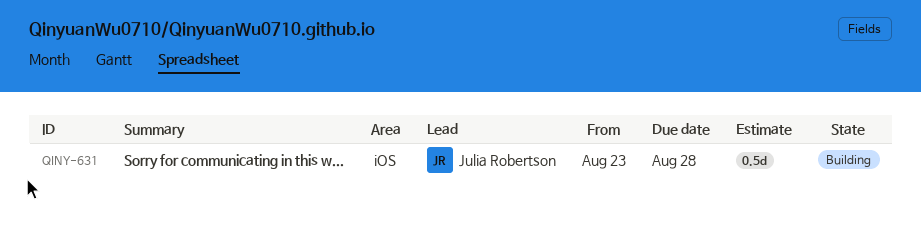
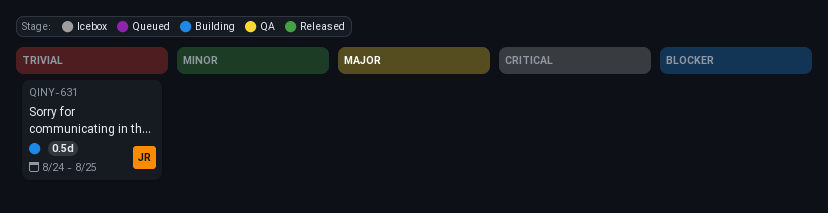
QINY-631, start: Aug 23 -> Aug 24
QINY-631, due: Aug 28 -> Aug 25

